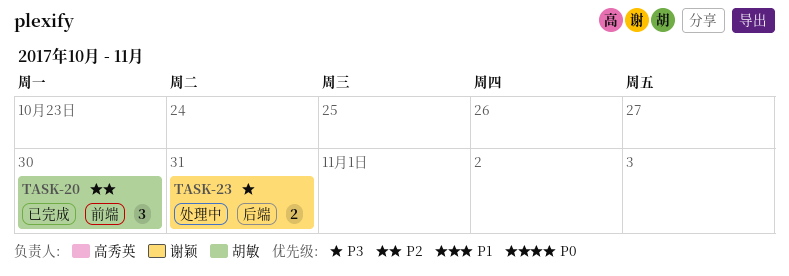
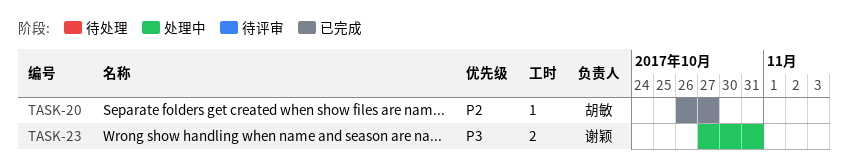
TASK-20, estimate: 3 -> 1
TASK-20, due: Oct 30 -> Oct 27

